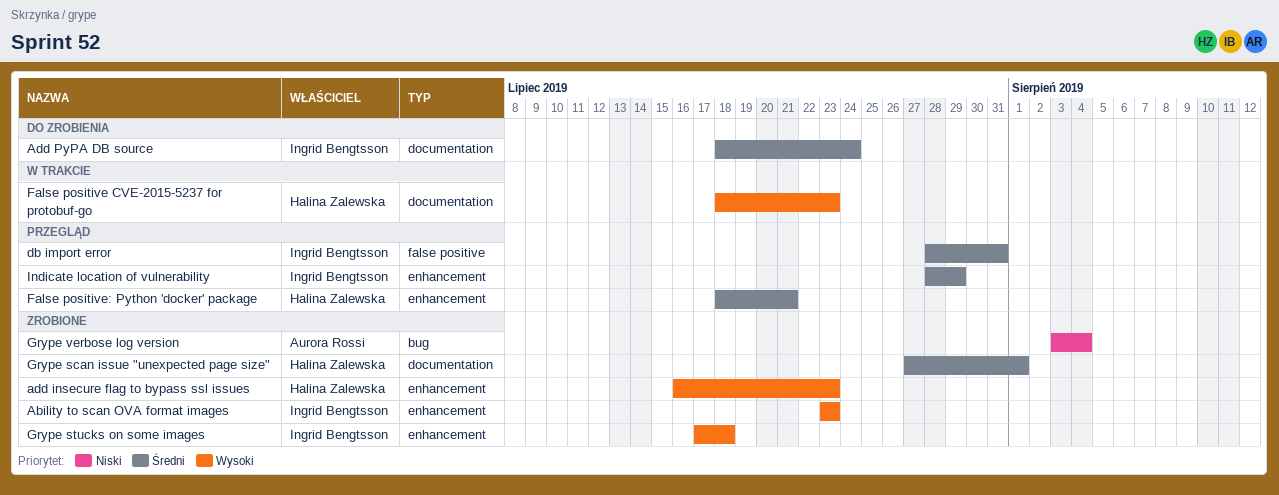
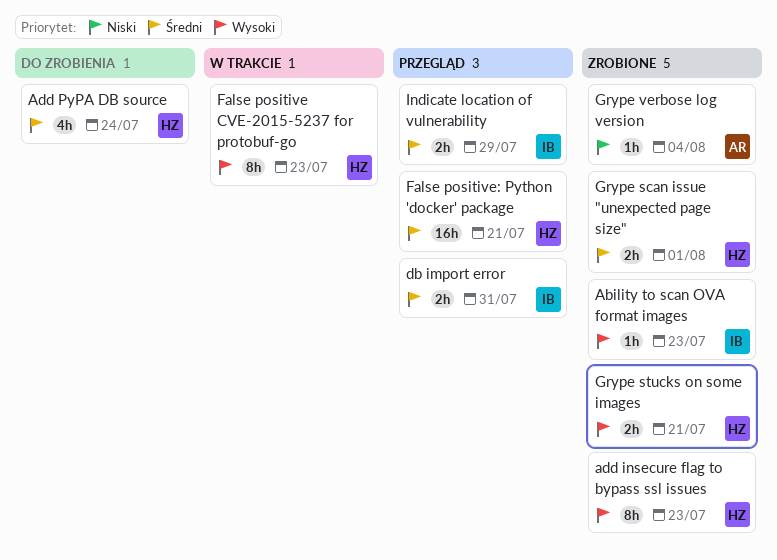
Add PyPA DB source, owner: Ingrid Bengtsson -> Halina Zalewska
Grype stucks on some images, owner: Ingrid Bengtsson -> Halina Zalewska
Grype stucks on some images, due: Jul 18 -> Jul 21

